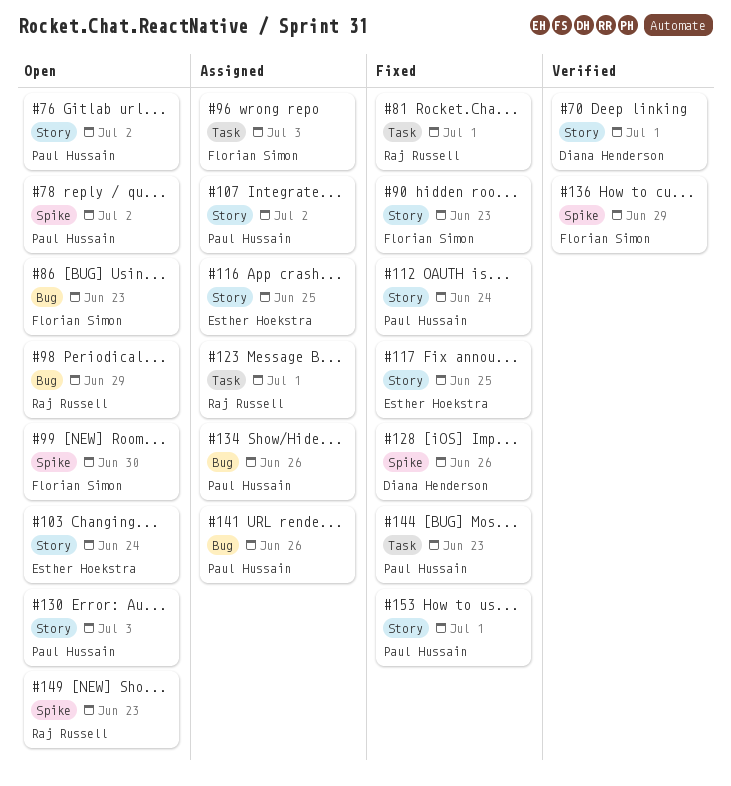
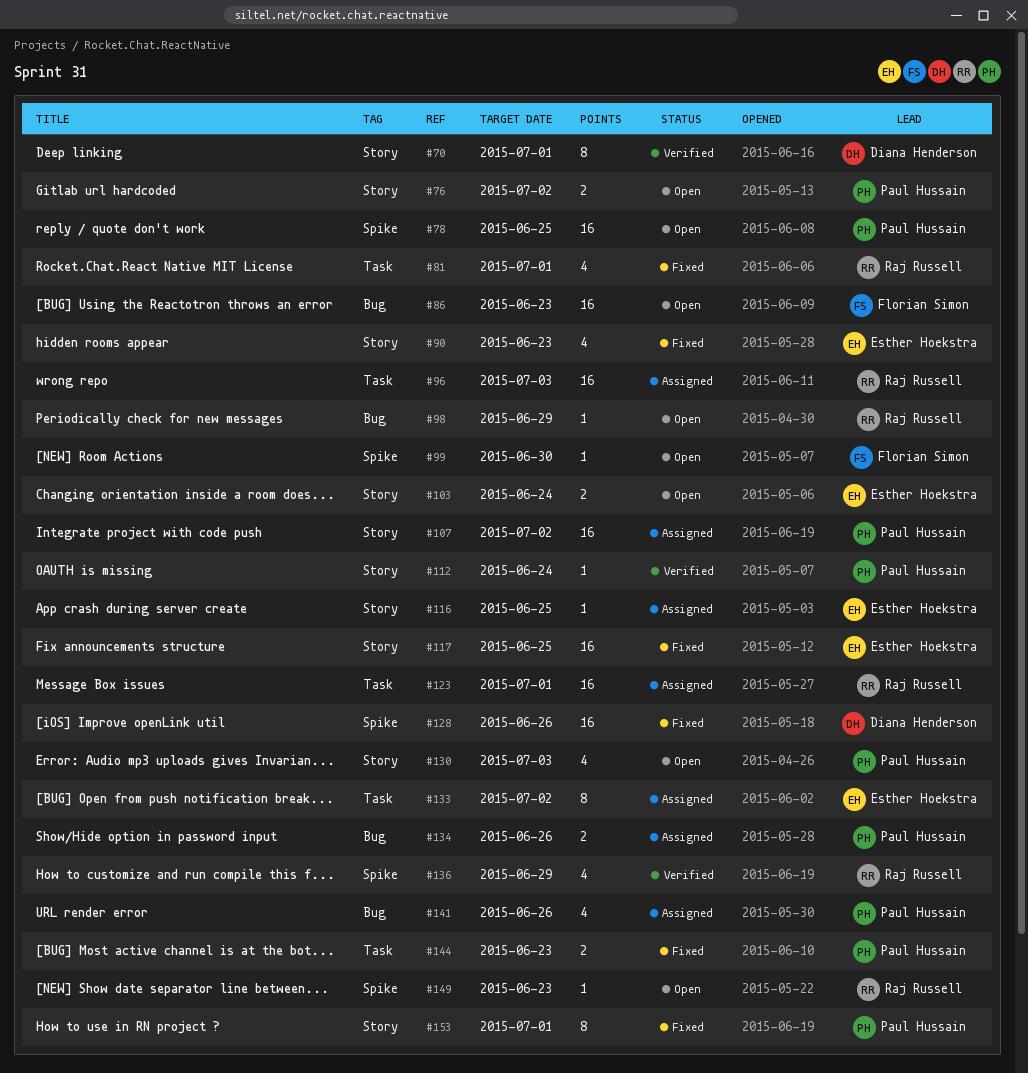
#78, due: Jul 2 -> Jun 25
#90, owner: Florian Simon -> Esther Hoekstra
#96, owner: Florian Simon -> Raj Russell
#112, status: Fixed -> Verified
#133: none -> present
#136, owner: Florian Simon -> Raj Russell

